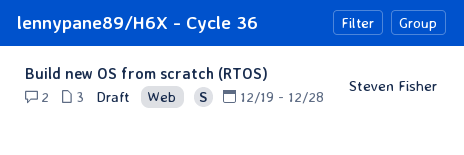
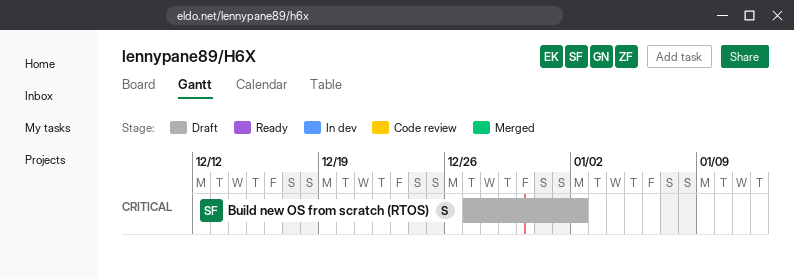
Build new OS from scratch (RTOS), start: Dec 19 -> Dec 27
Build new OS from scratch (RTOS), due: Dec 28 -> Jan 2

